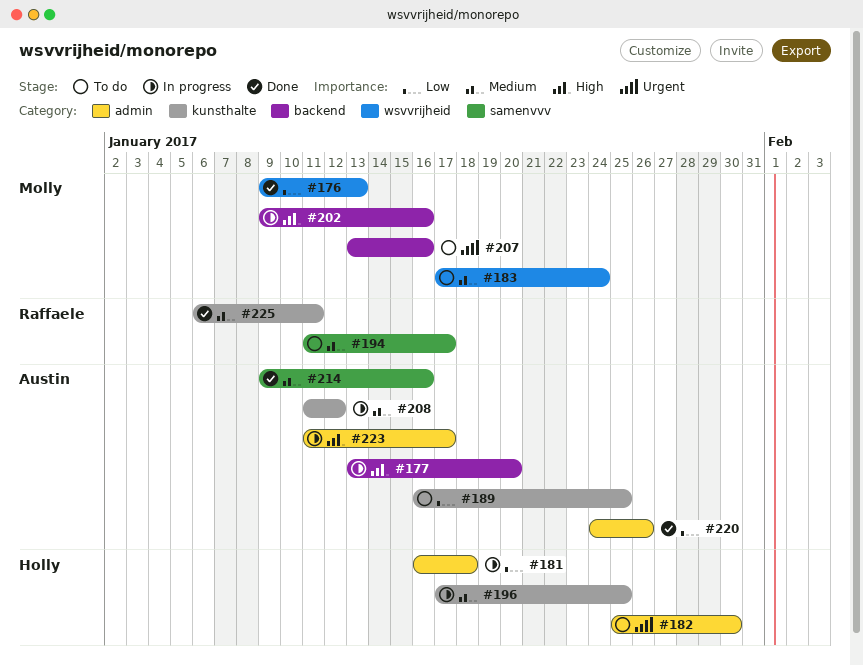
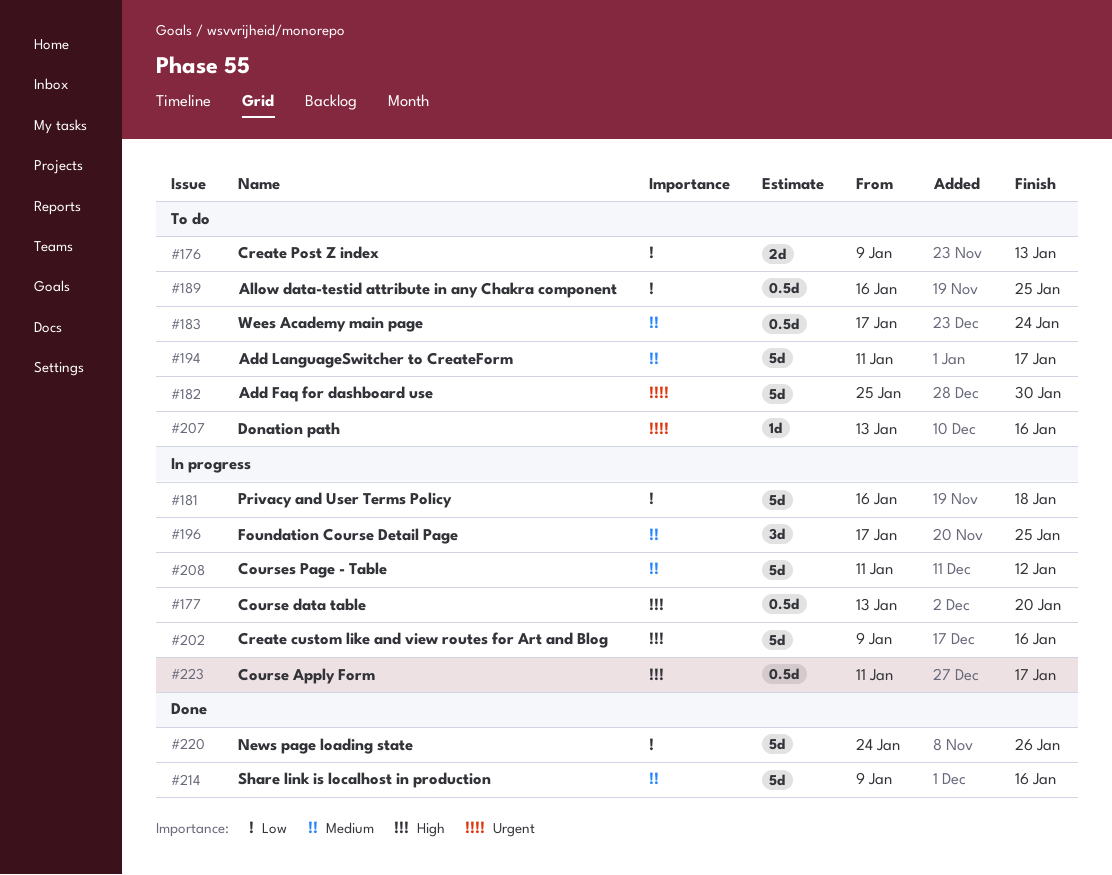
#176, status: Done -> To do
#225: present -> none

